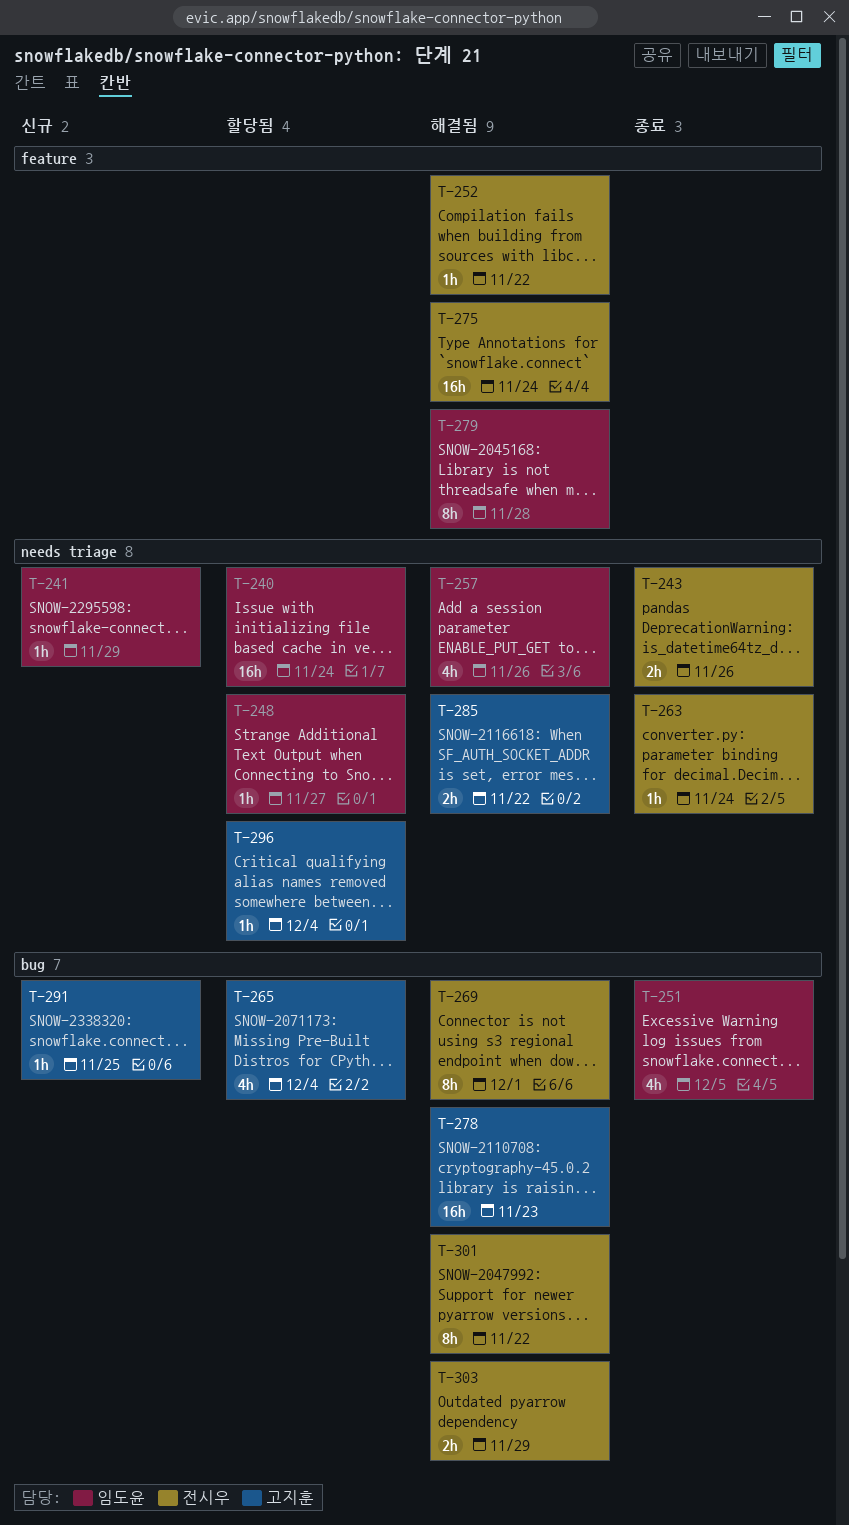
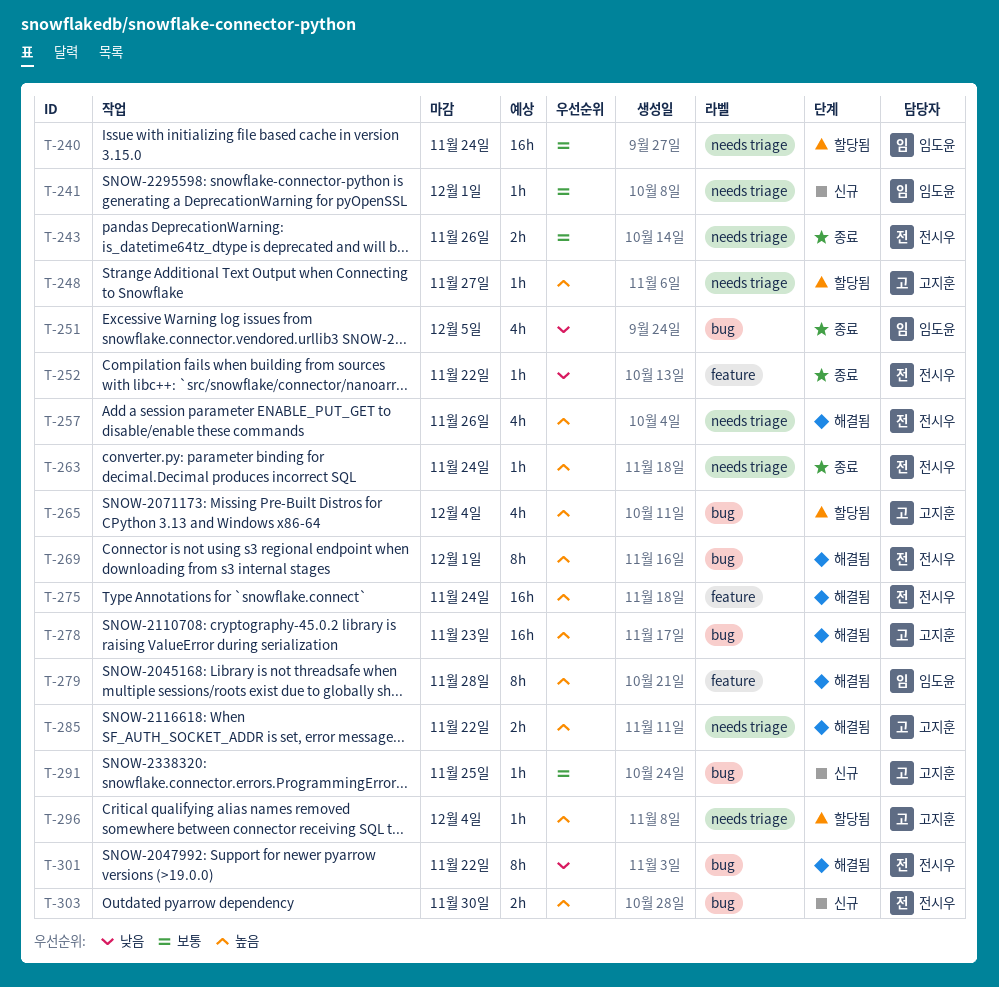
T-241, due: Nov 29 -> Dec 1
T-248, owner: 임도윤 -> 고지훈
T-252, status: 해결됨 -> 종료
T-257, owner: 임도윤 -> 전시우
T-303, status: 해결됨 -> 신규
T-303, due: Nov 29 -> Nov 30

